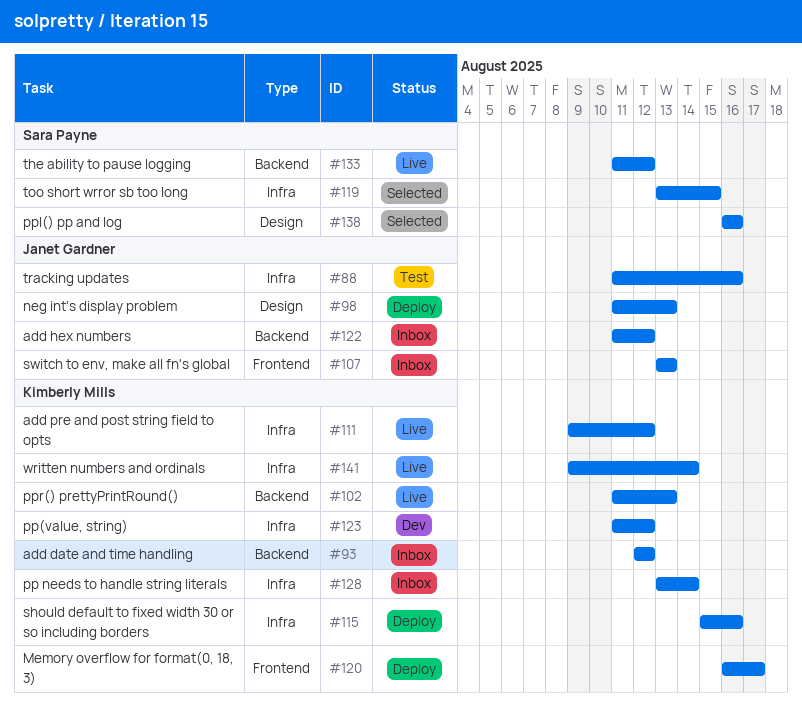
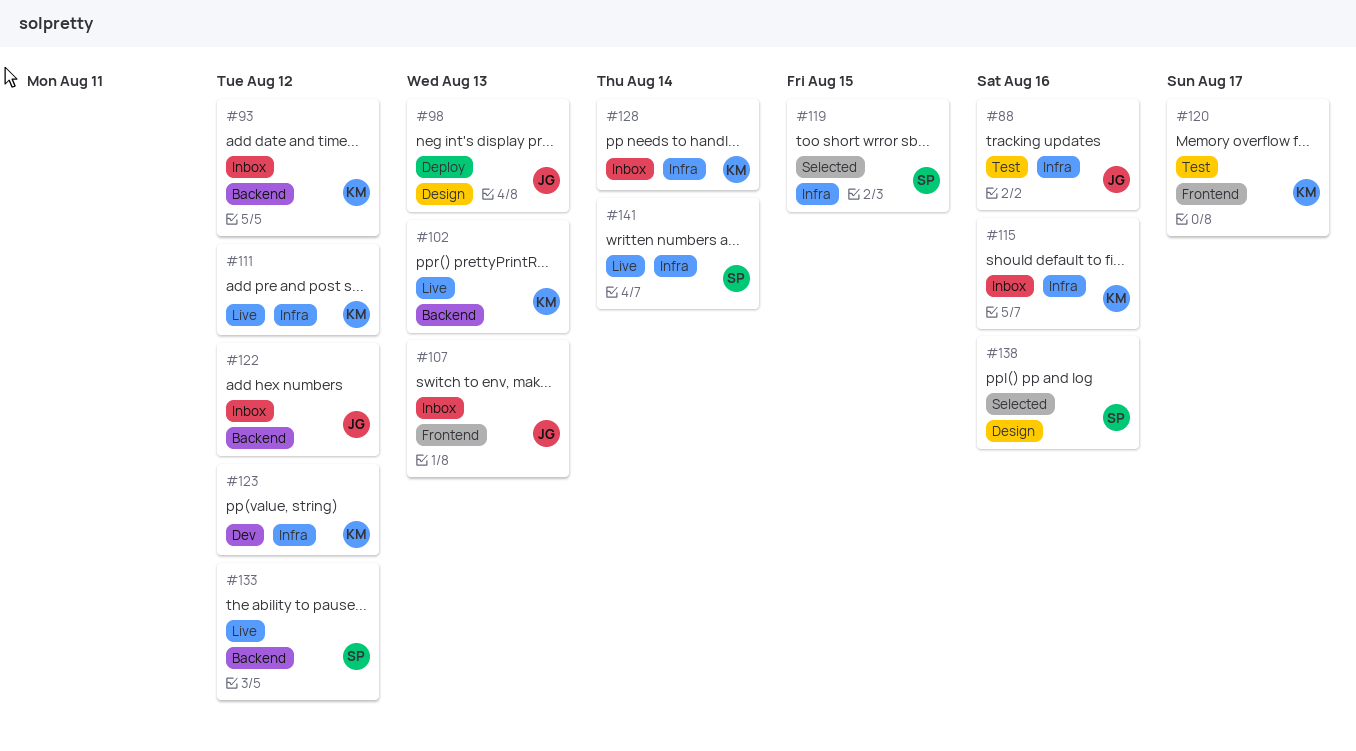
#115, status: Deploy -> Inbox
#120, status: Deploy -> Test
#141, owner: Kimberly Mills -> Sara Payne

